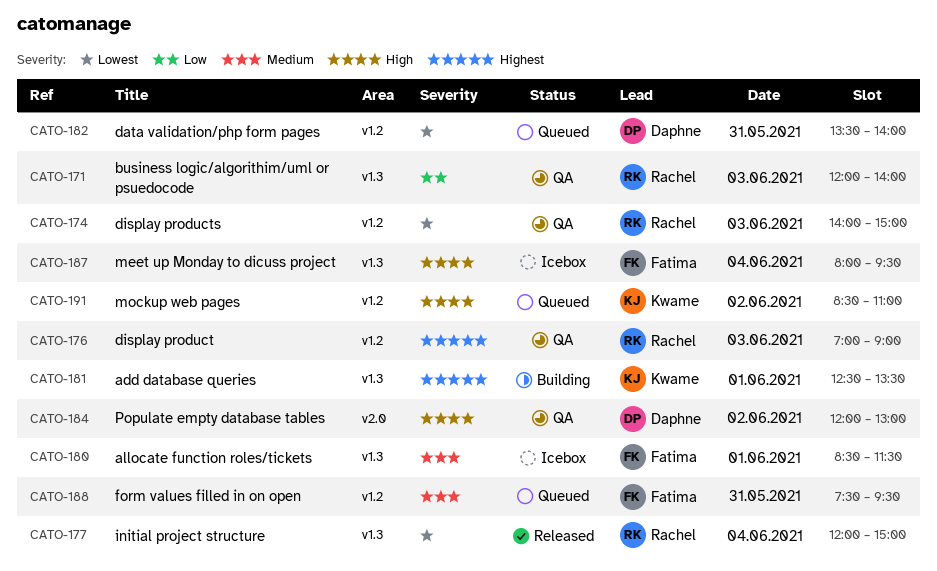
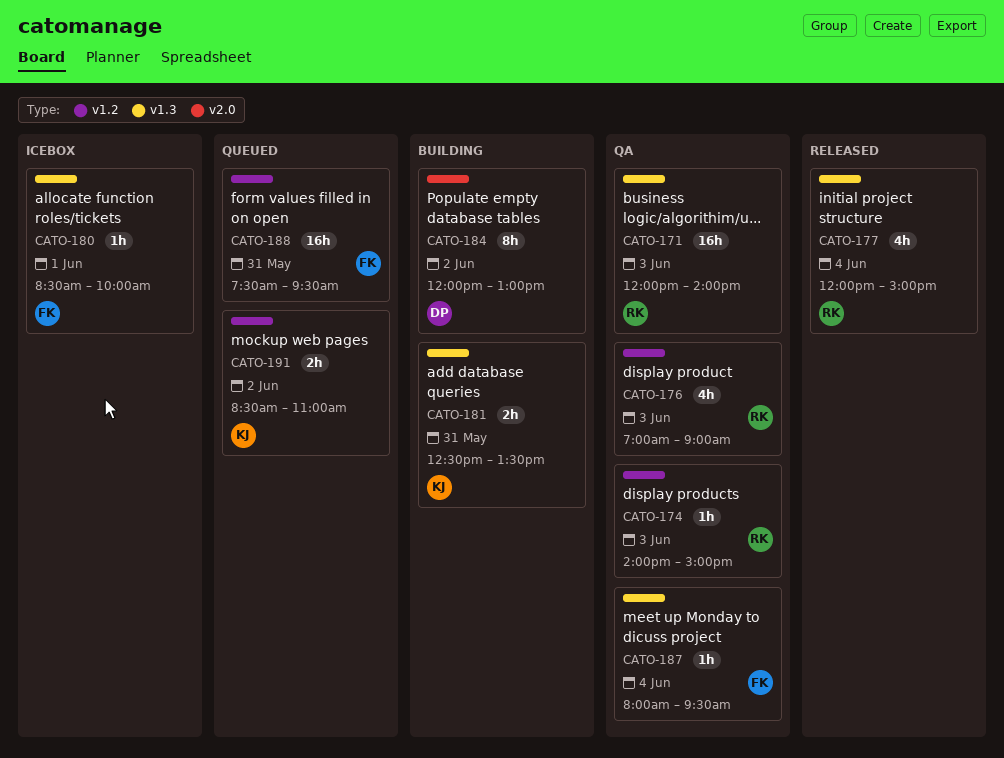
CATO-180, ends: 11:30 -> 10:00
CATO-181, day: Jun 1 -> May 31
CATO-182: present -> none
CATO-184, status: QA -> Building
CATO-187, status: Icebox -> QA

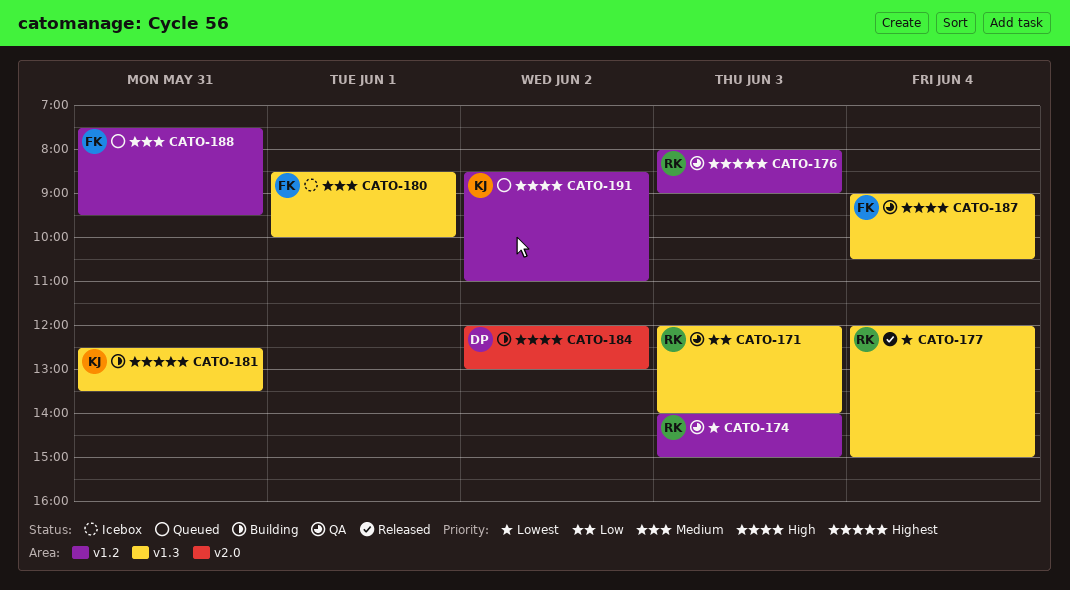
CATO-176, begins: 07:00 -> 08:00
CATO-187, begins: 08:00 -> 09:00
CATO-187, ends: 09:30 -> 10:30

